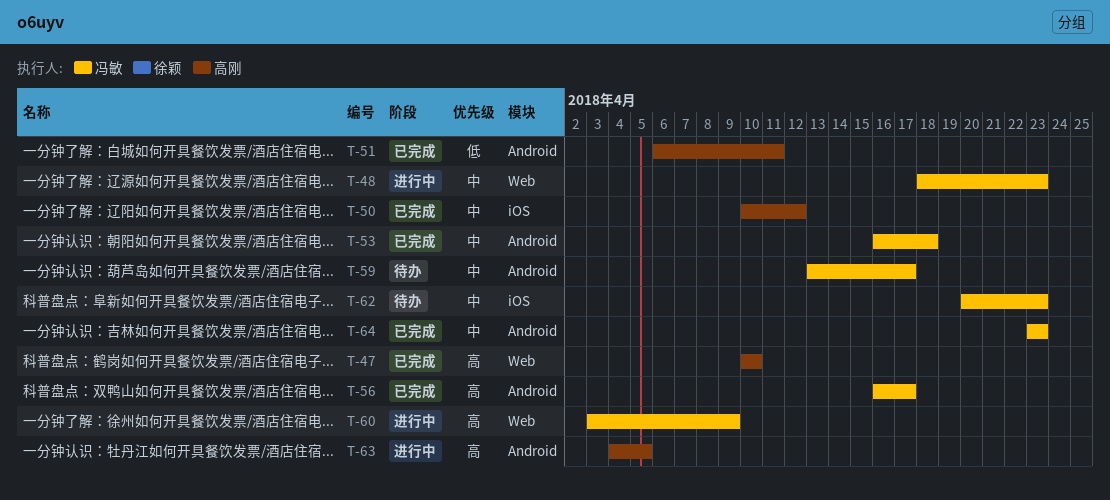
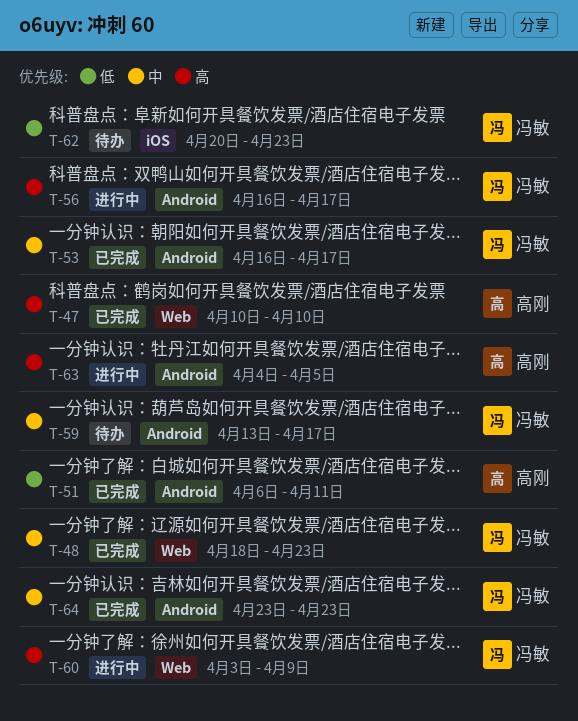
T-48, status: 进行中 -> 已完成
T-50: present -> none
T-53, due: Apr 18 -> Apr 17
T-56, status: 已完成 -> 进行中
T-62, priority: 中 -> 低

